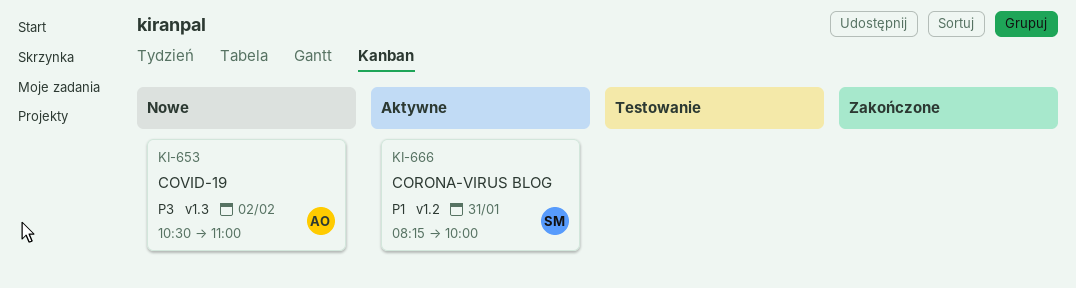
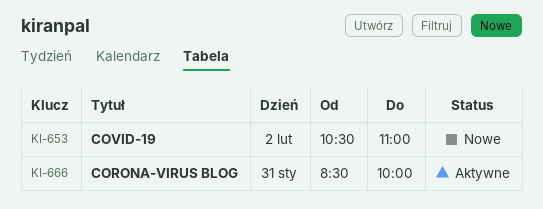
KI-666, begins: 08:15 -> 08:30

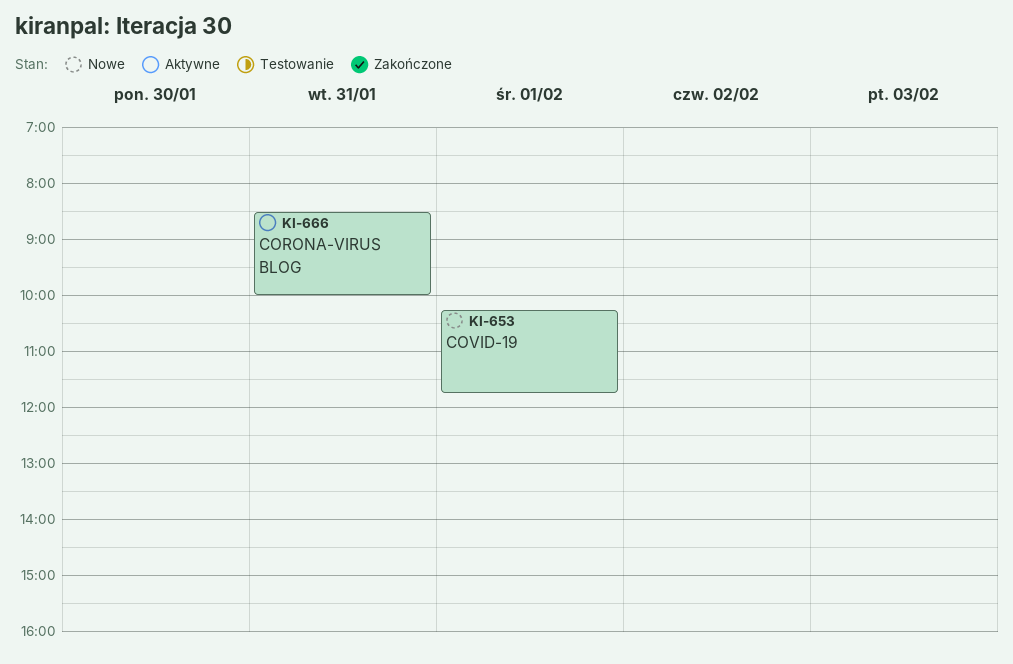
KI-653, day: Feb 2 -> Feb 1
KI-653, begins: 10:30 -> 10:15
KI-653, ends: 11:00 -> 11:45

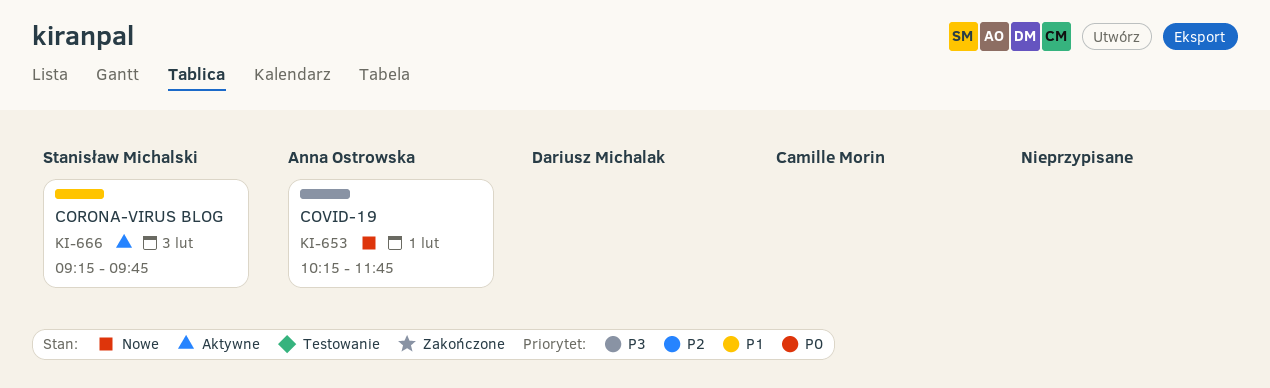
KI-666, day: Jan 31 -> Feb 3
KI-666, begins: 08:30 -> 09:15
KI-666, ends: 10:00 -> 09:45

